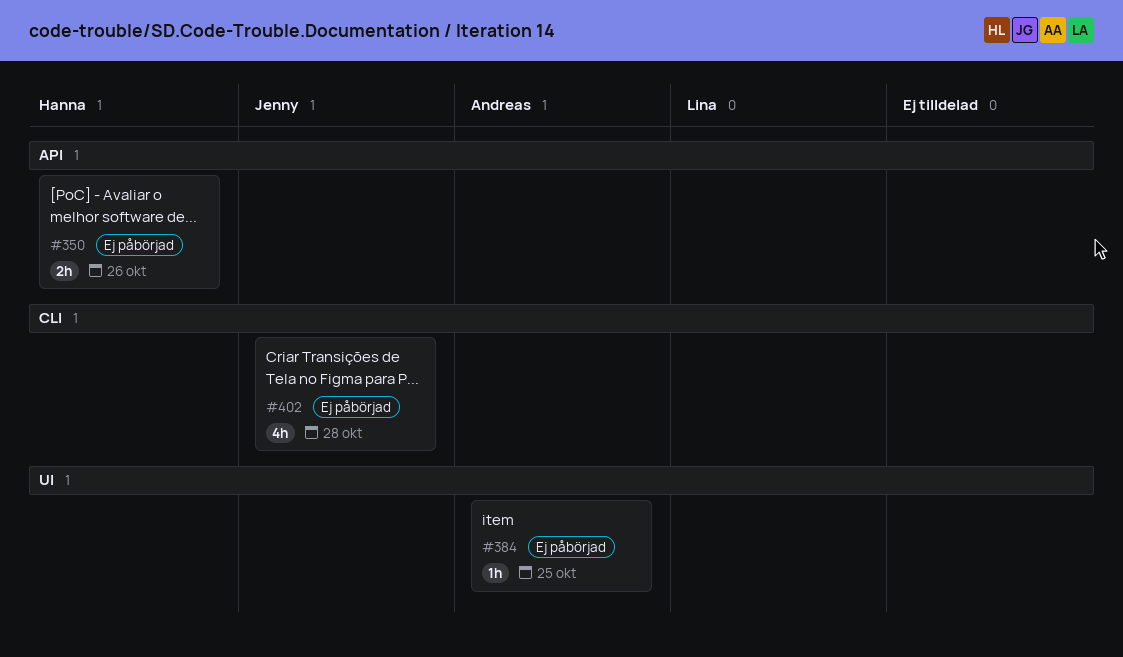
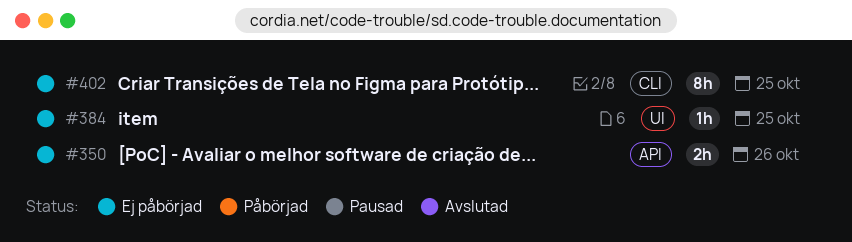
#402, estimate: 4h -> 8h
#402, due: Oct 28 -> Oct 25

